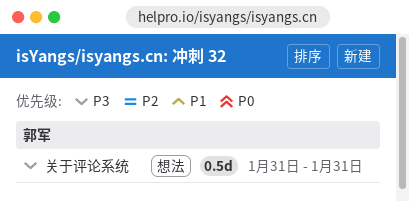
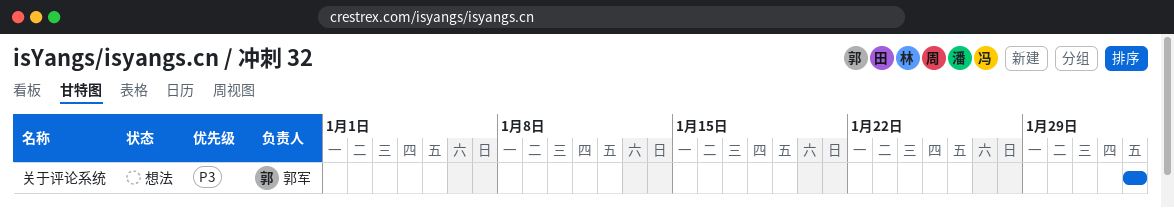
关于评论系统, start: Jan 31 -> Feb 2
关于评论系统, due: Jan 31 -> Feb 2

